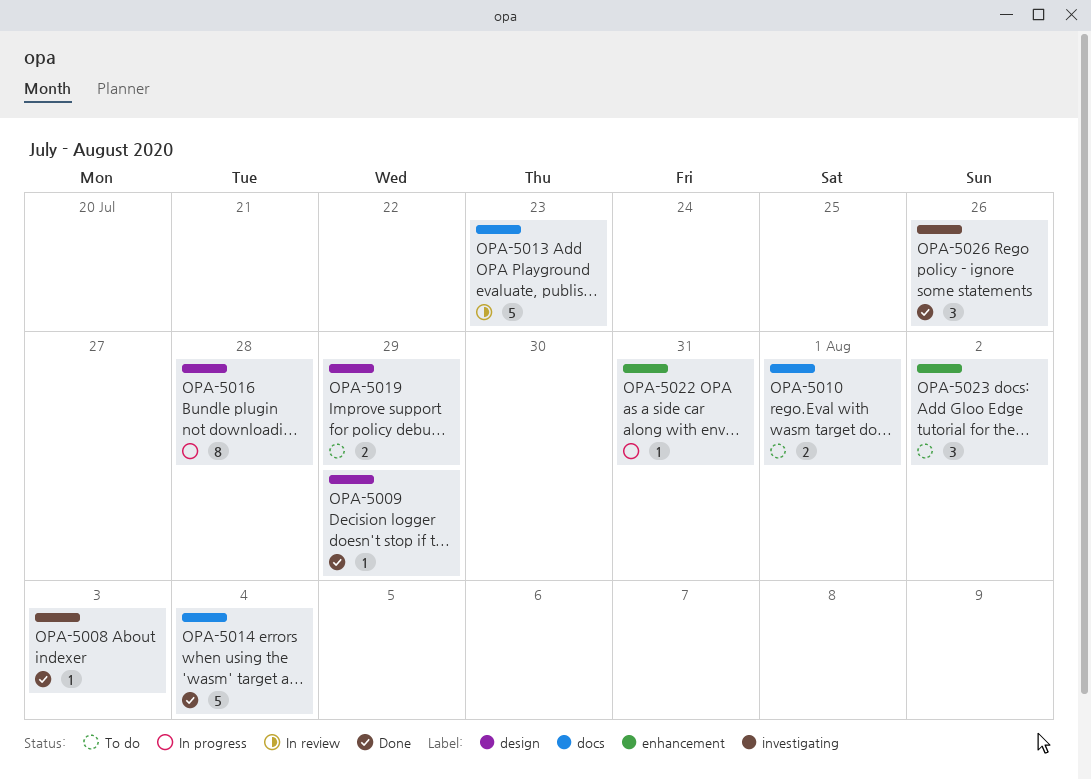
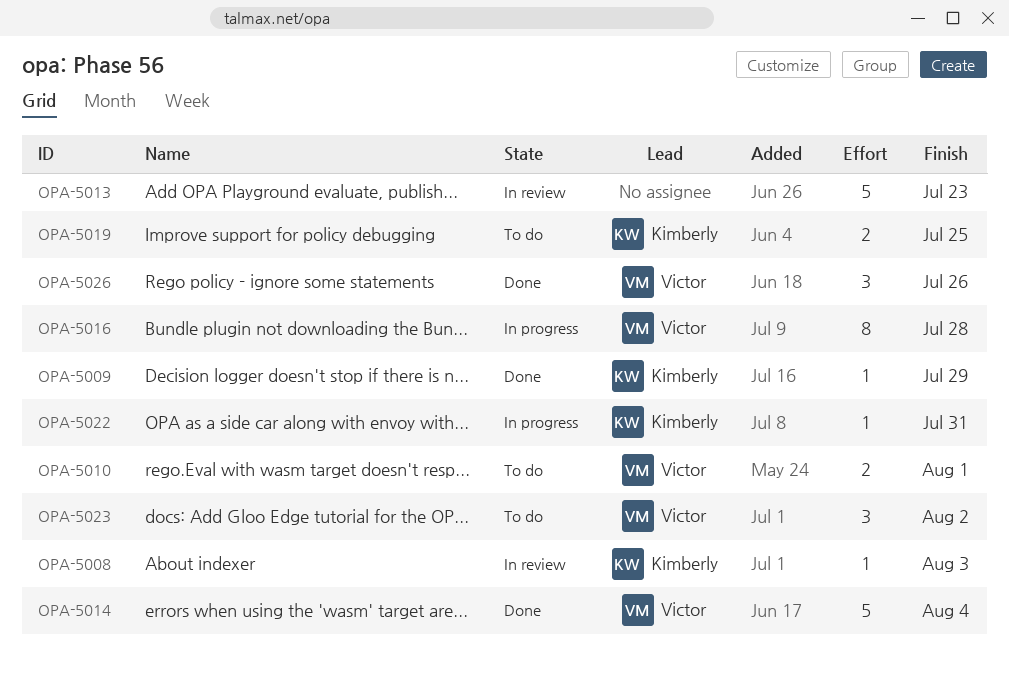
OPA-5008, status: Done -> In review
OPA-5019, due: Jul 29 -> Jul 25

